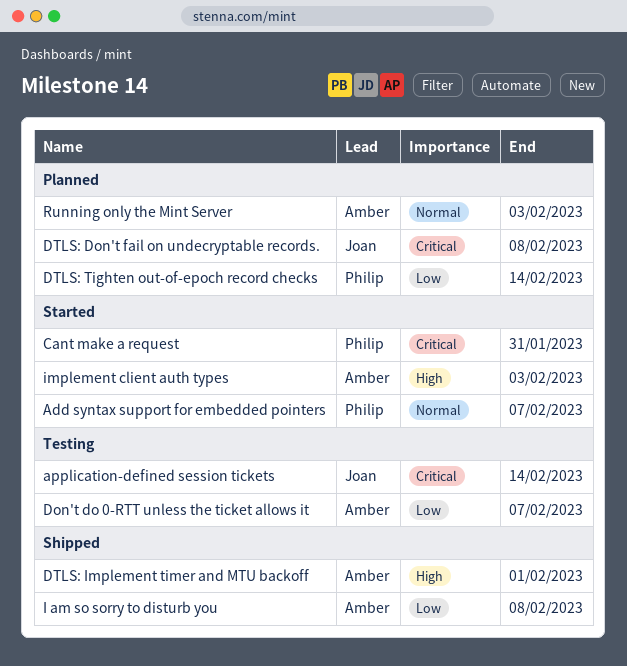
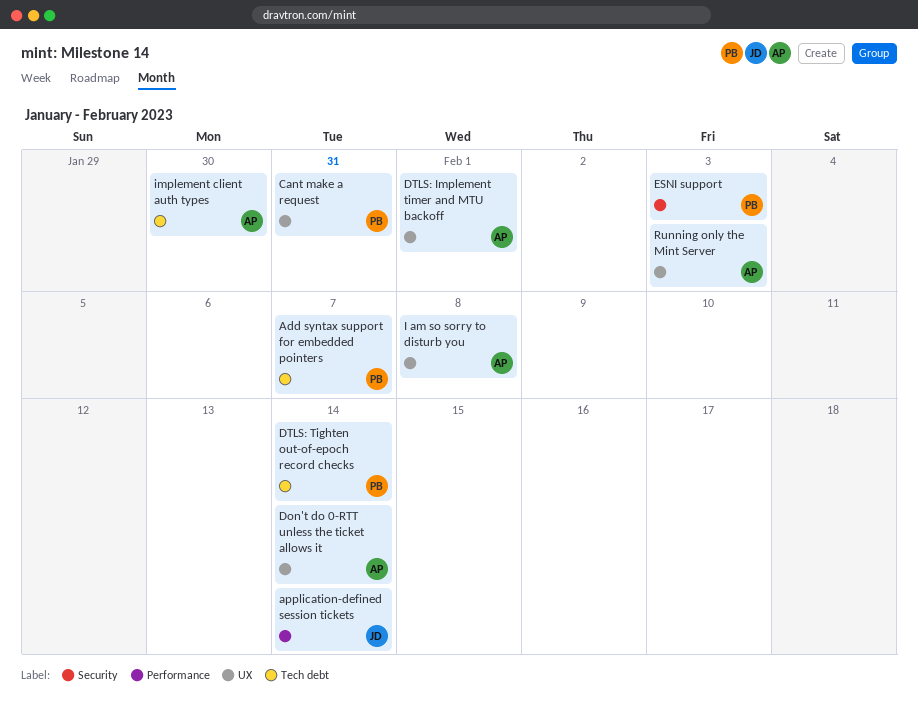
Don't do 0-RTT unless the ticket allows it, due: Feb 7 -> Feb 14
DTLS: Don't fail on undecryptable records.: present -> none
ESNI support: none -> present
implement client auth types, due: Feb 3 -> Jan 30

